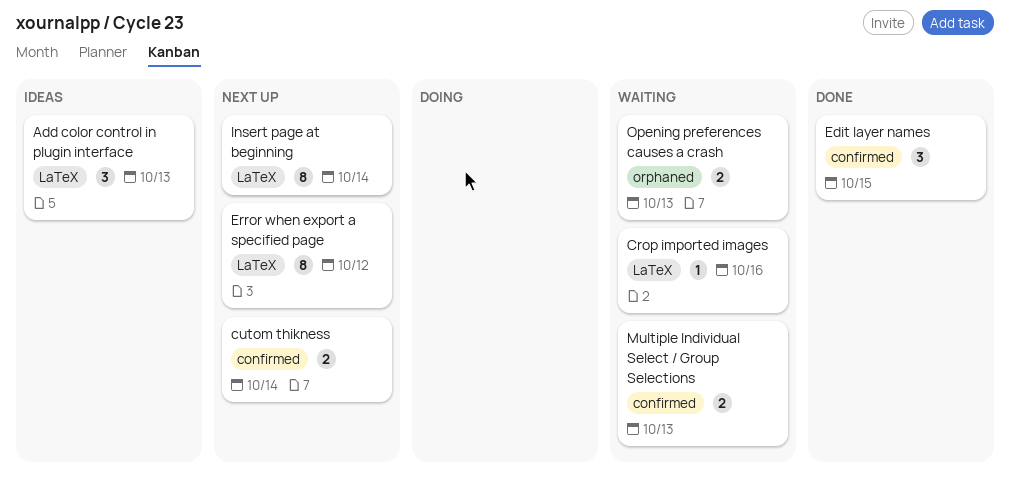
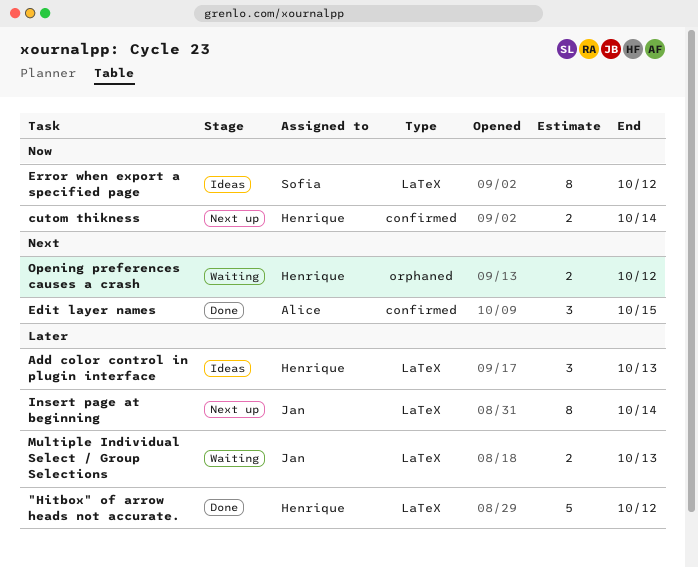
"Hitbox" of arrow heads not accurate.: none -> present
Crop imported images: present -> none
Error when export a specified page, status: Next up -> Ideas
Multiple Individual Select / Group Selections, label: confirmed -> LaTeX
Opening preferences causes a crash, due: Oct 13 -> Oct 12

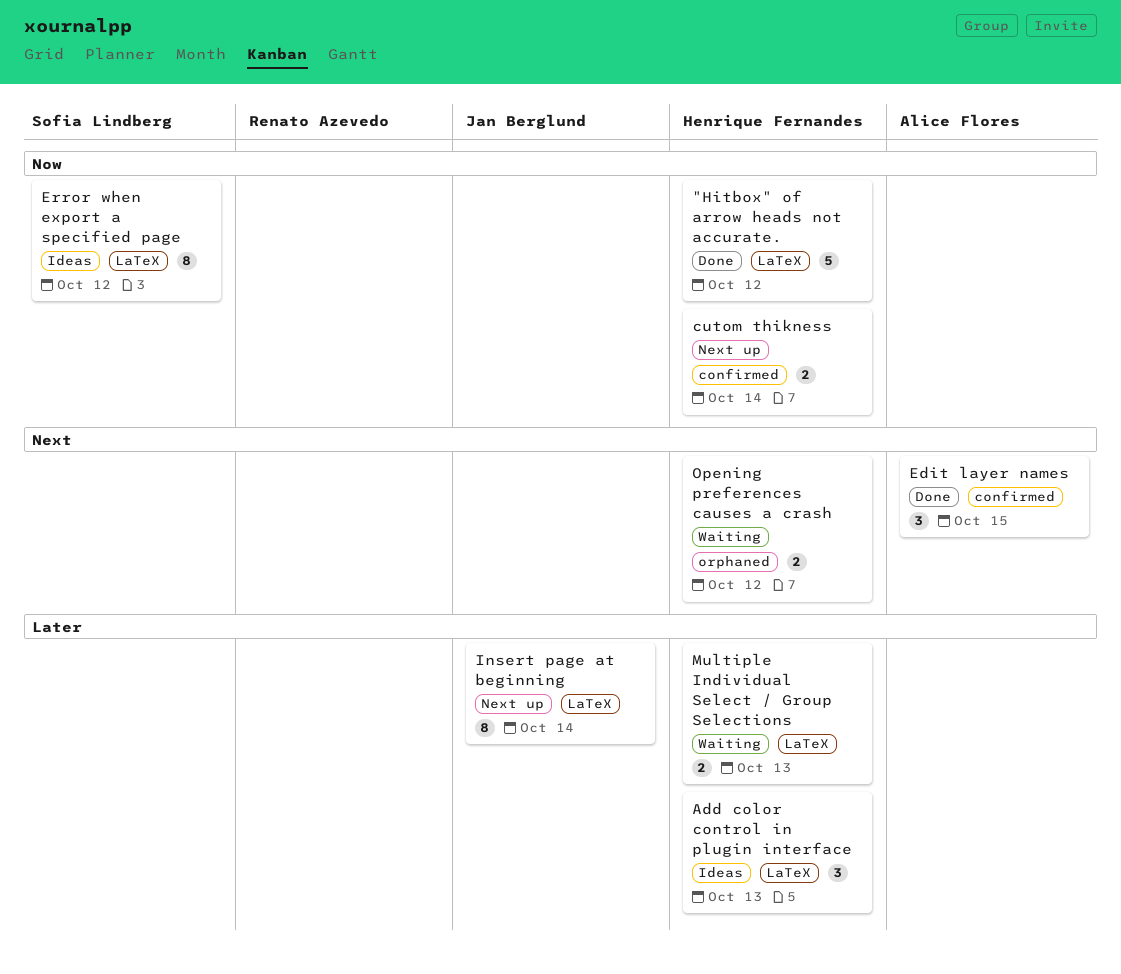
"Hitbox" of arrow heads not accurate., priority: Later -> Now
Multiple Individual Select / Group Selections, owner: Jan Berglund -> Henrique Fernandes

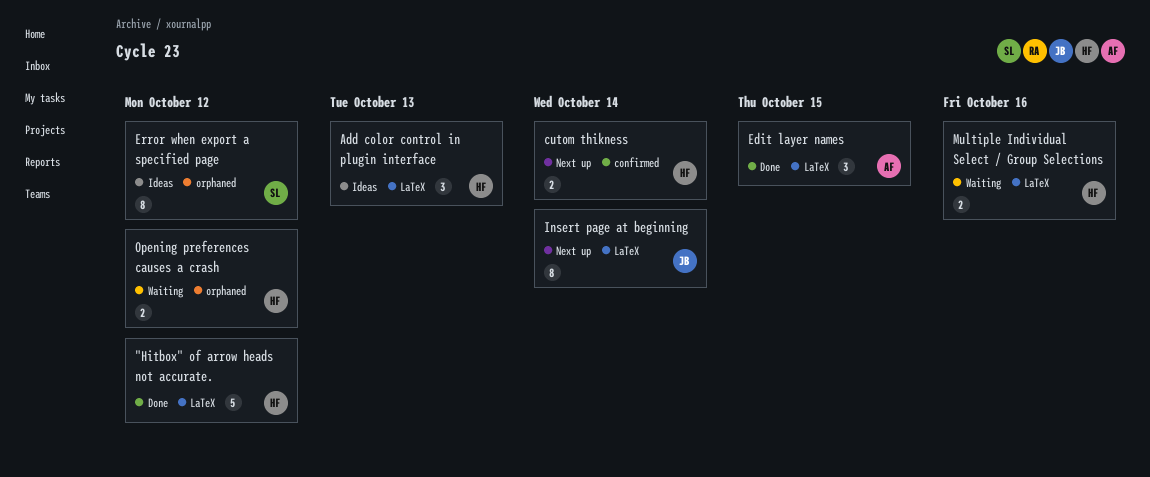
Edit layer names, label: confirmed -> LaTeX
Error when export a specified page, label: LaTeX -> orphaned
Multiple Individual Select / Group Selections, due: Oct 13 -> Oct 16

